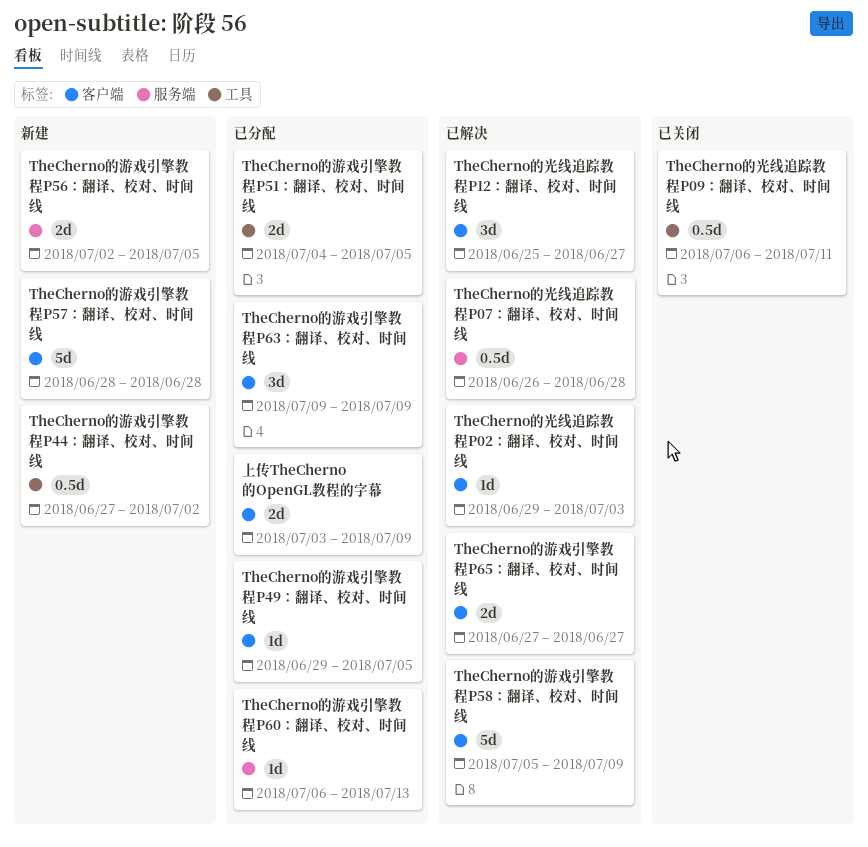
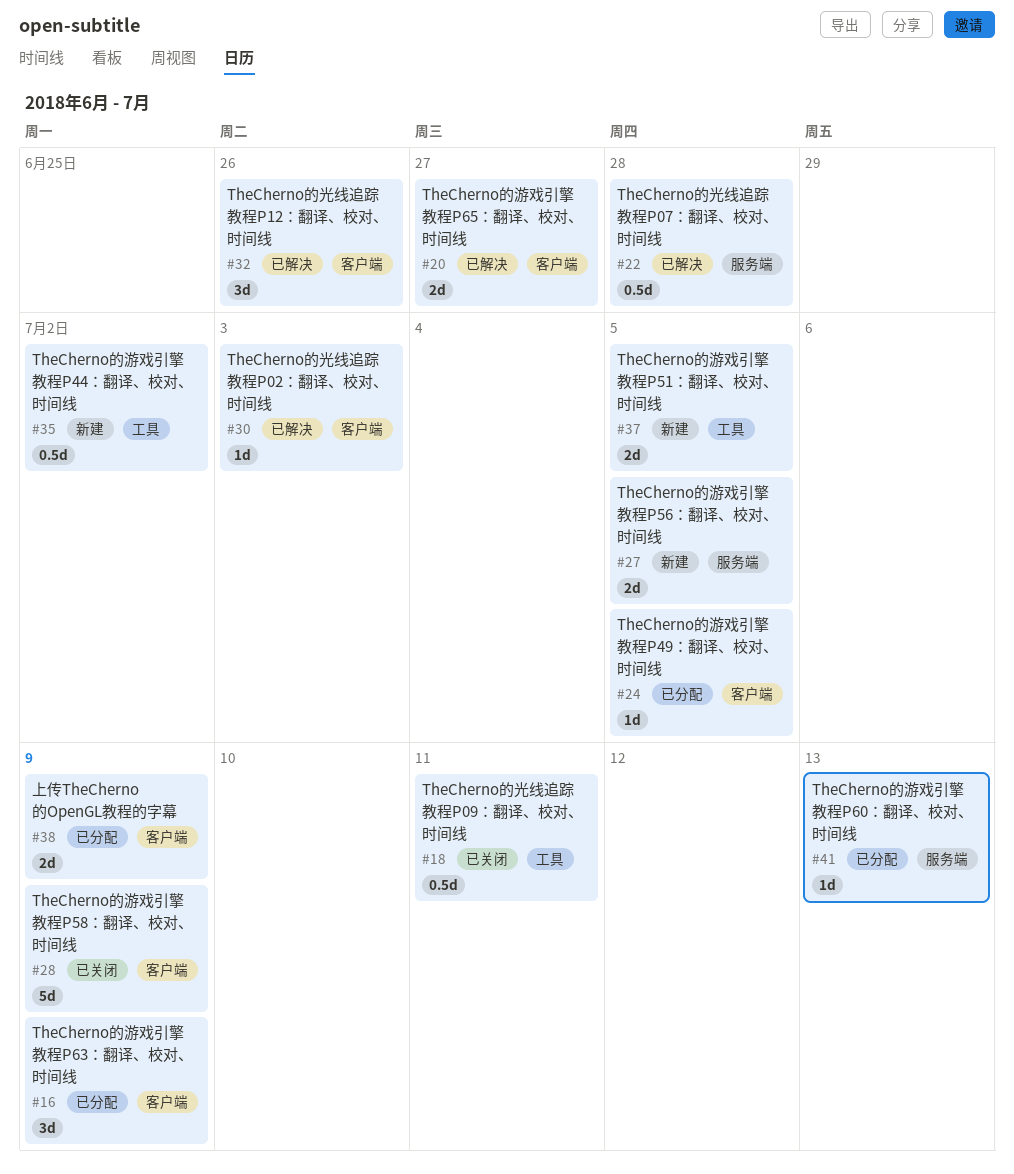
TheCherno的光线追踪教程P12：翻译、校对、时间线, due: Jun 27 -> Jun 26
TheCherno的游戏引擎教程P51：翻译、校对、时间线, status: 已分配 -> 新建
TheCherno的游戏引擎教程P57：翻译、校对、时间线: present -> none
TheCherno的游戏引擎教程P58：翻译、校对、时间线, status: 已解决 -> 已关闭

